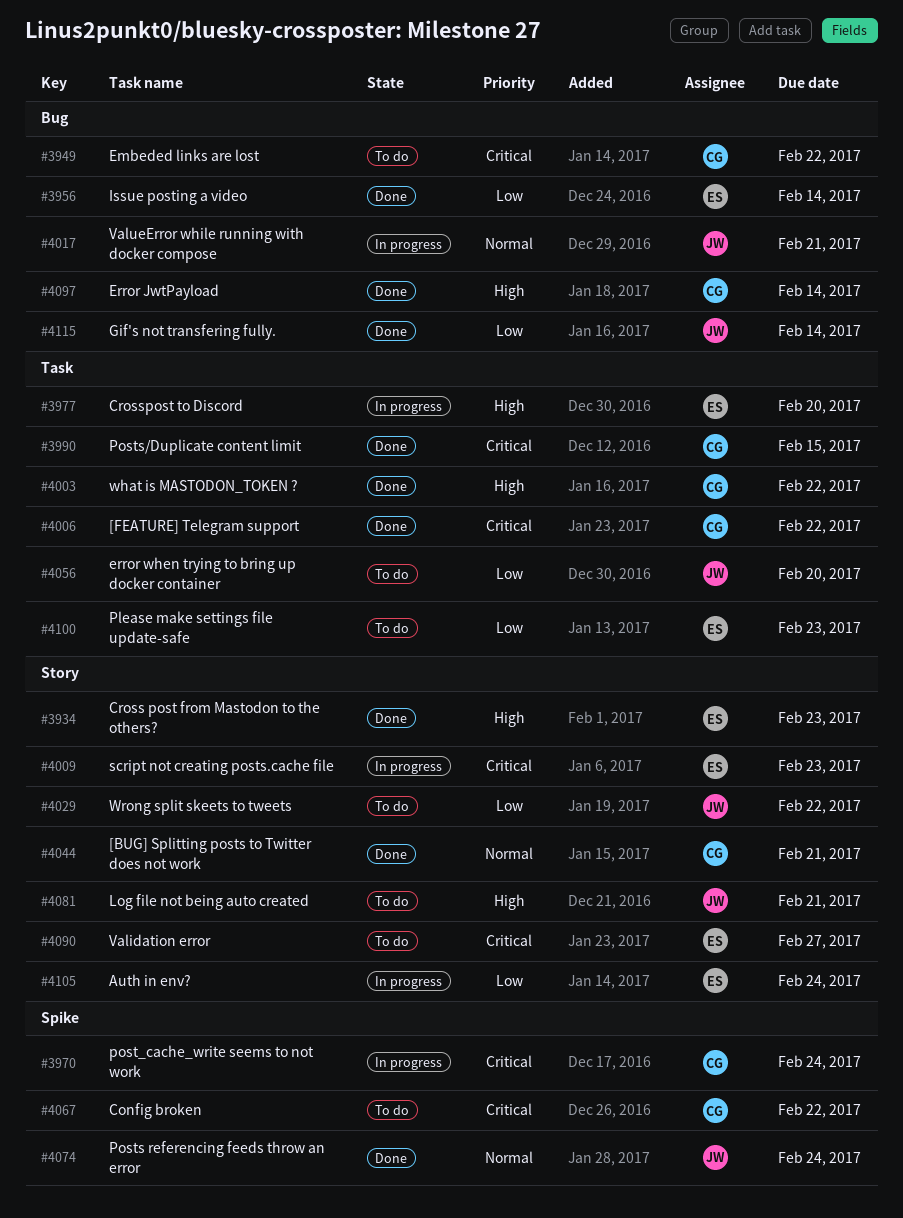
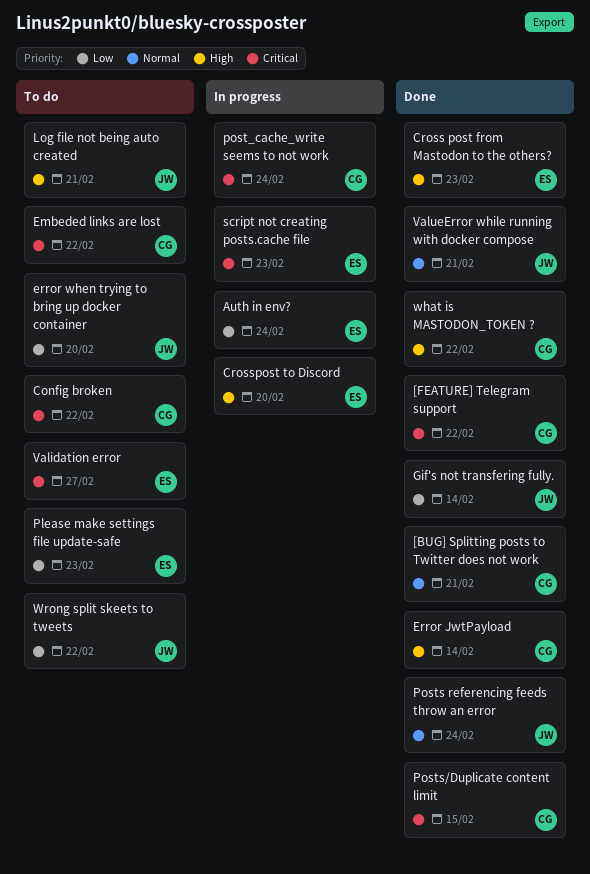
Issue posting a video: present -> none
ValueError while running with docker compose, status: In progress -> Done

